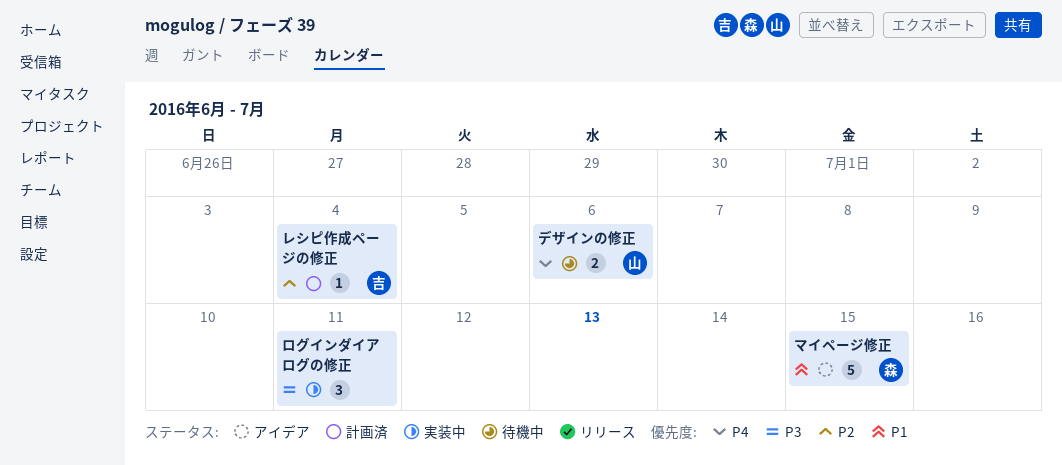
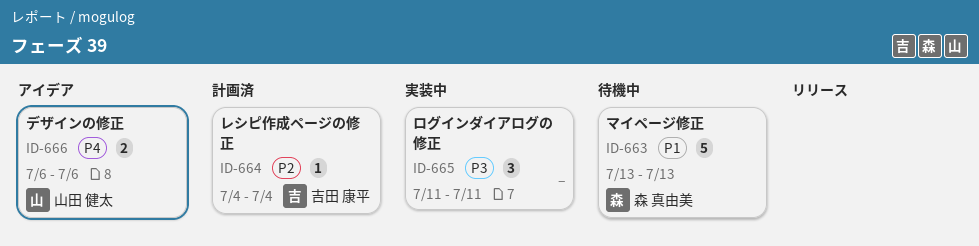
デザインの修正, status: 待機中 -> アイデア
マイページ修正, status: アイデア -> 待機中
マイページ修正, due: Jul 15 -> Jul 13

